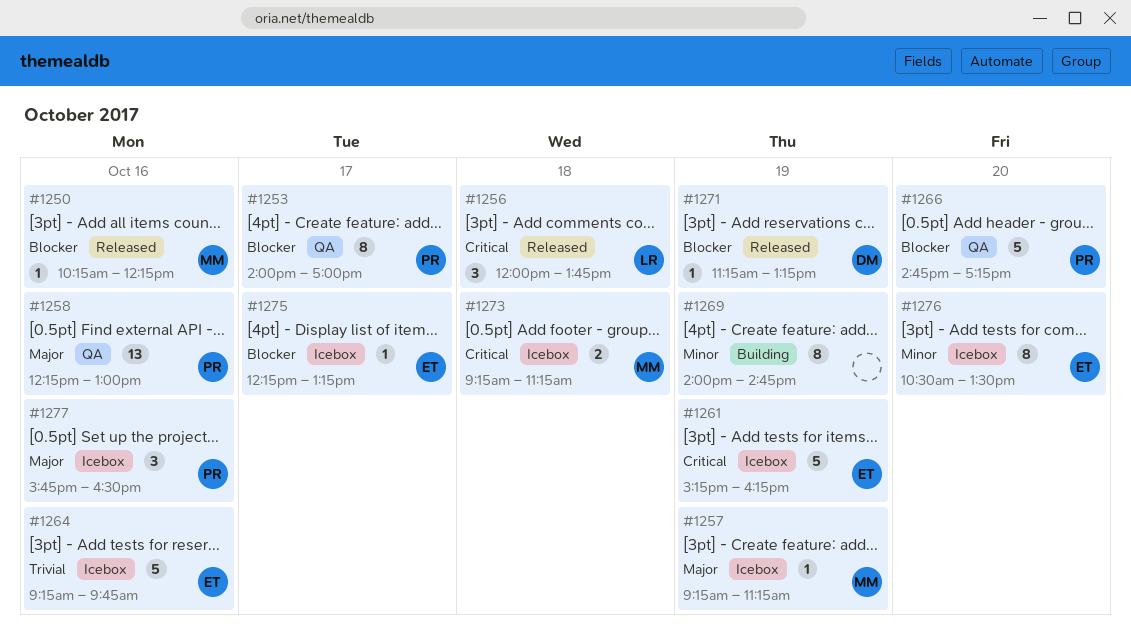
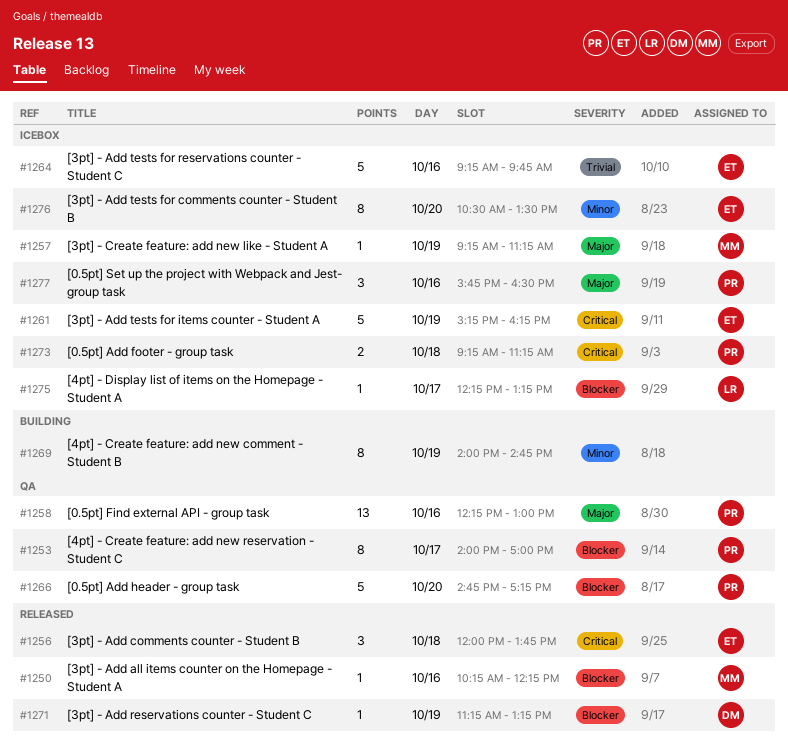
#1256, owner: LR -> ET
#1273, owner: MM -> PR
#1275, owner: ET -> LR

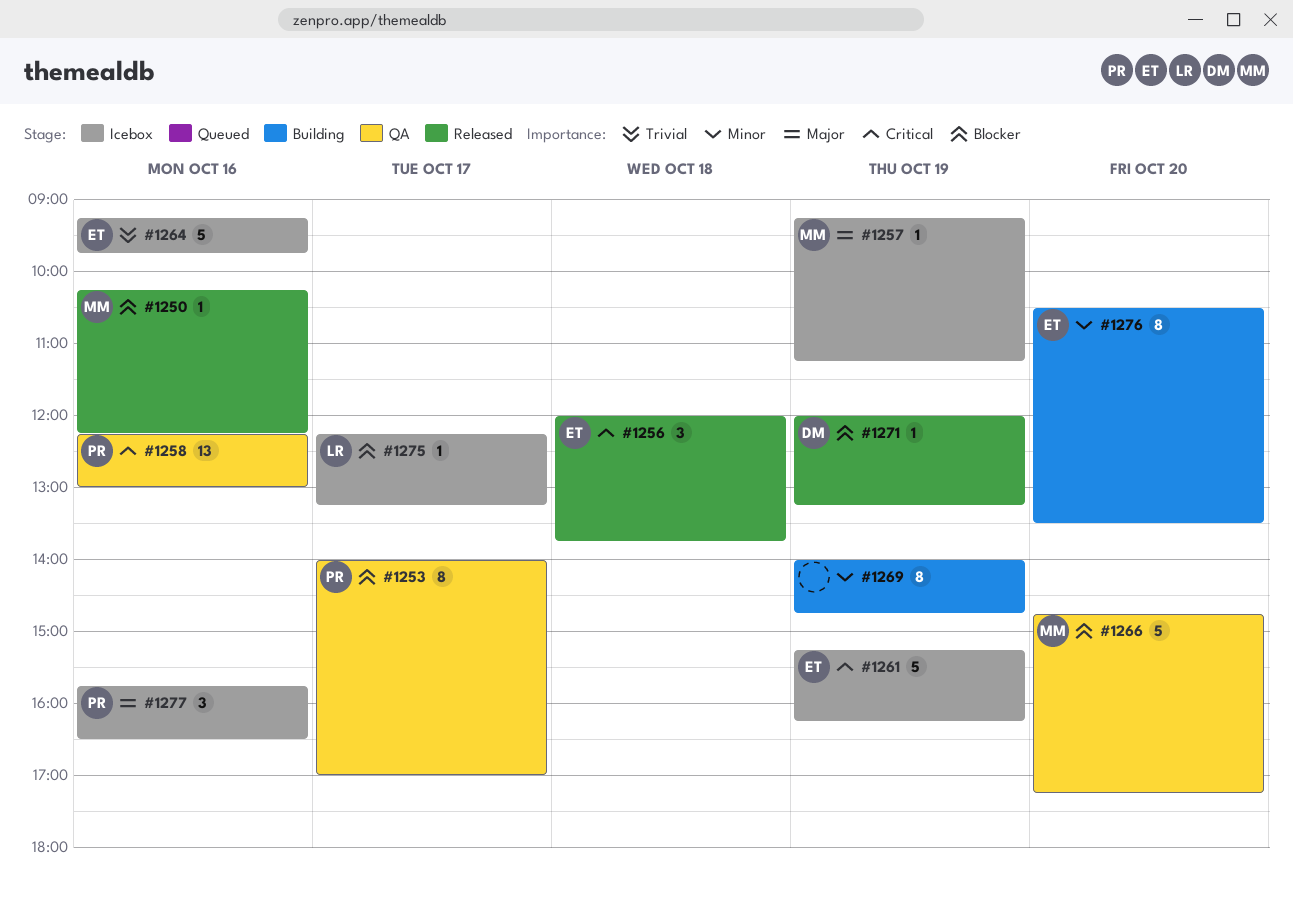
#1258, priority: Major -> Critical
#1266, owner: PR -> MM
#1271, begins: 11:15 -> 12:00
#1273: present -> none
#1276, status: Icebox -> Building

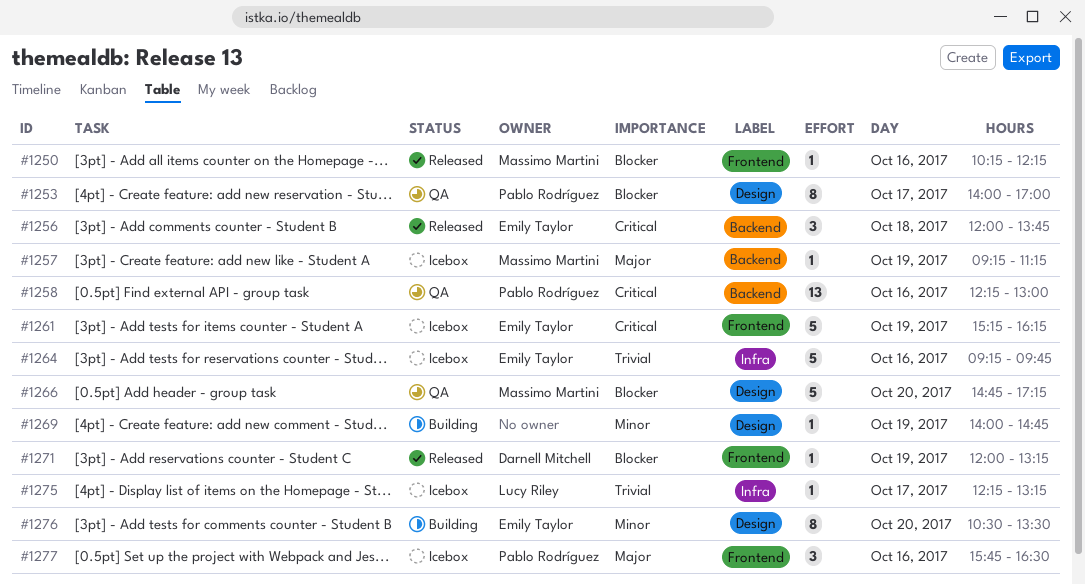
#1269, estimate: 8 -> 1
#1275, priority: Blocker -> Trivial

